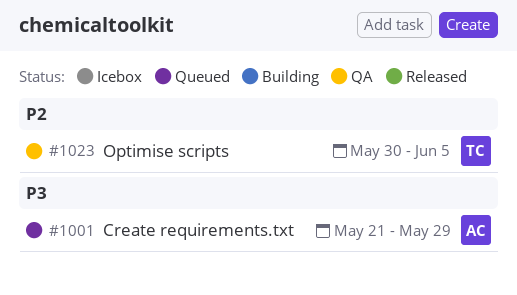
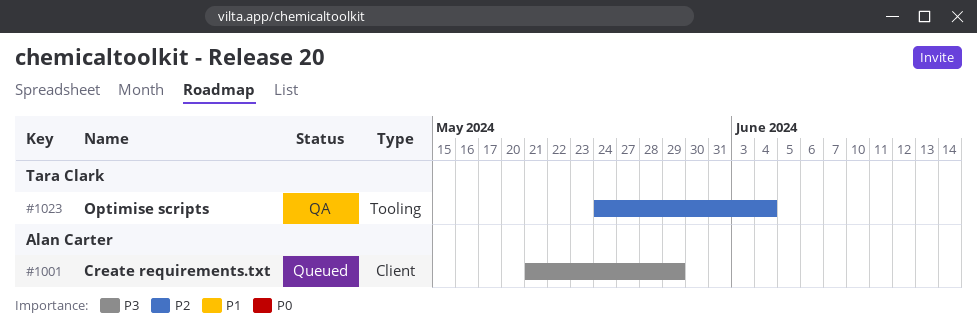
#1023, start: May 30 -> May 24
#1023, due: Jun 5 -> Jun 4

